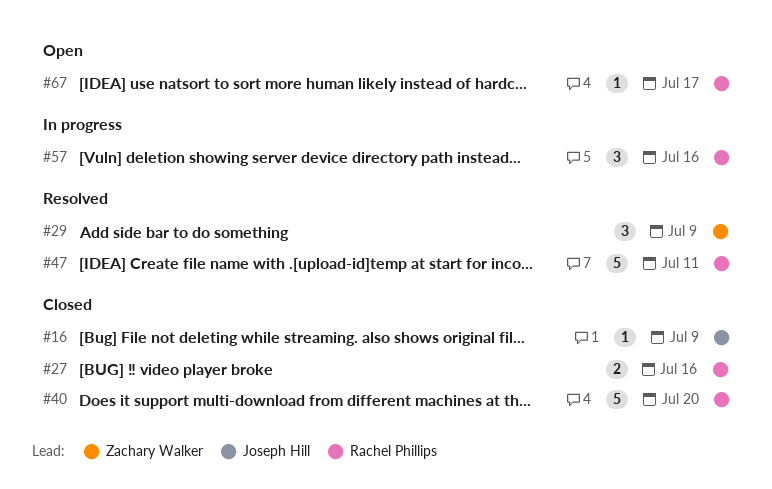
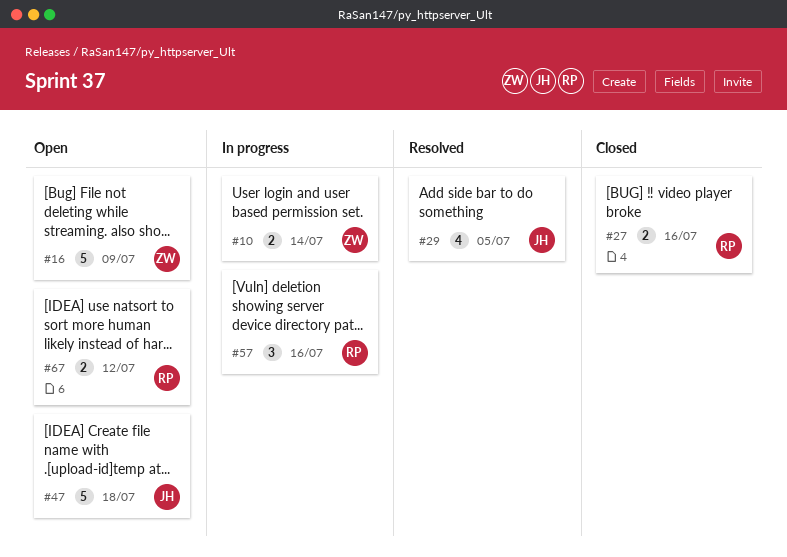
#10: none -> present
#16, status: Closed -> Open
#16, owner: Joseph Hill -> Zachary Walker
#16, estimate: 1 -> 5
#29, owner: Zachary Walker -> Joseph Hill
#29, estimate: 3 -> 4
#29, due: Jul 9 -> Jul 5
#40: present -> none
#47, status: Resolved -> Open
#47, owner: Rachel Phillips -> Joseph Hill
#47, due: Jul 11 -> Jul 18
#67, estimate: 1 -> 2
#67, due: Jul 17 -> Jul 12

